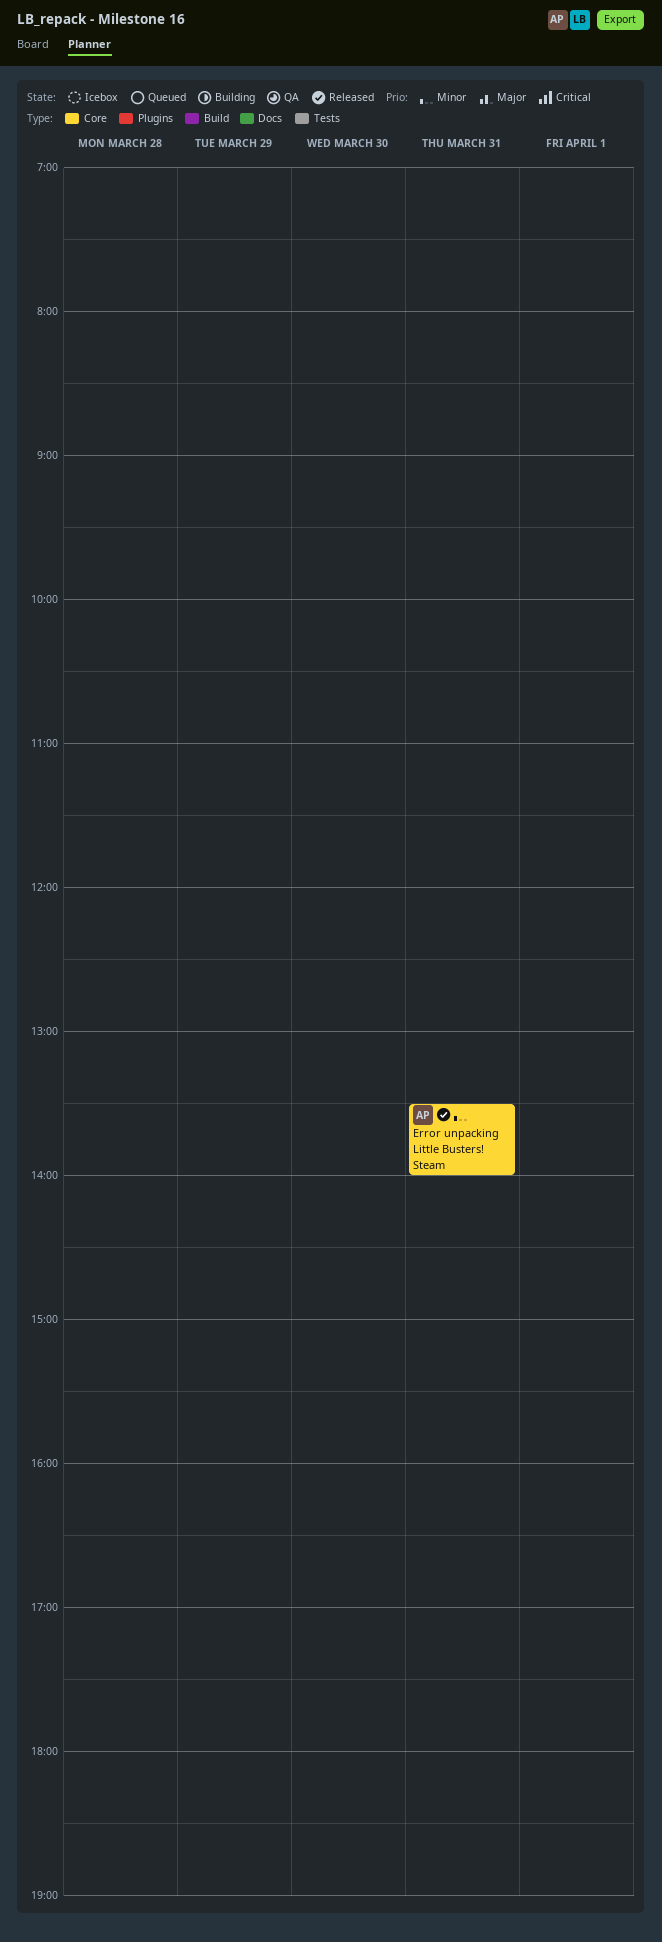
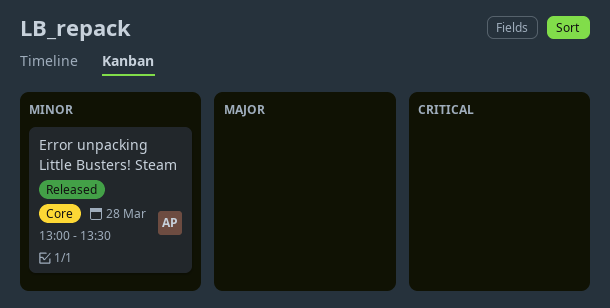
Error unpacking Little Busters! Steam, day: Mar 31 -> Mar 28
Error unpacking Little Busters! Steam, begins: 13:30 -> 13:00
Error unpacking Little Busters! Steam, ends: 14:00 -> 13:30

